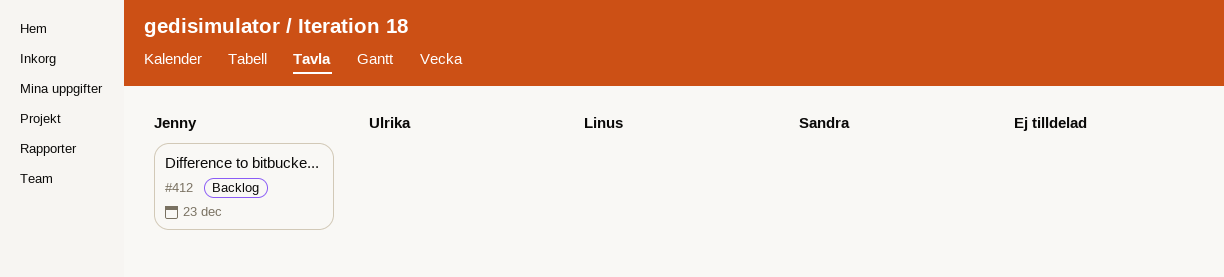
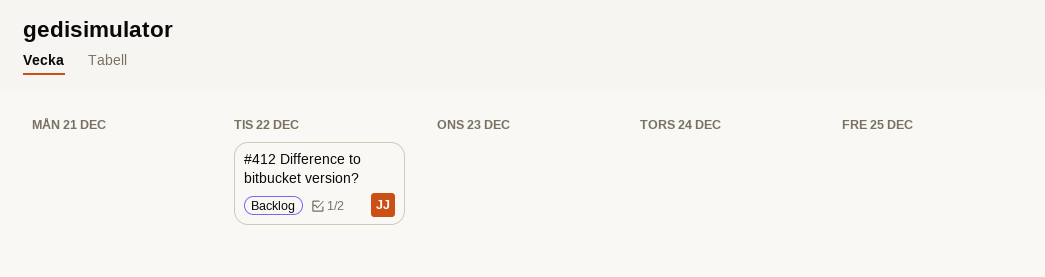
#412, due: Dec 23 -> Dec 22

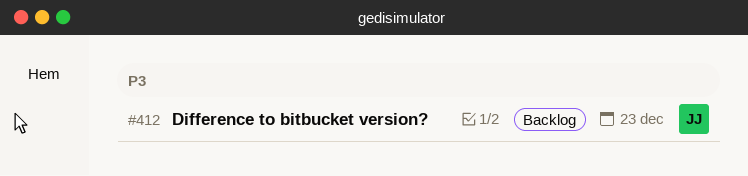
#412, due: Dec 22 -> Dec 23

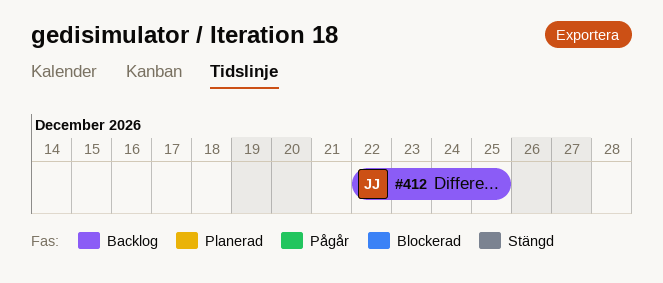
#412, due: Dec 23 -> Dec 25

